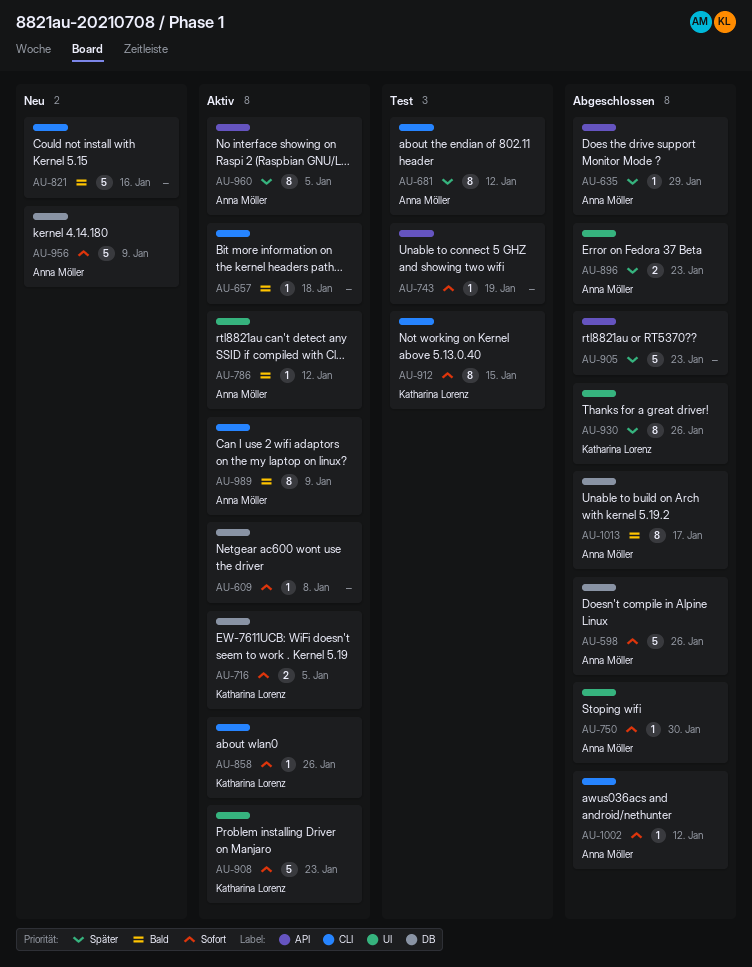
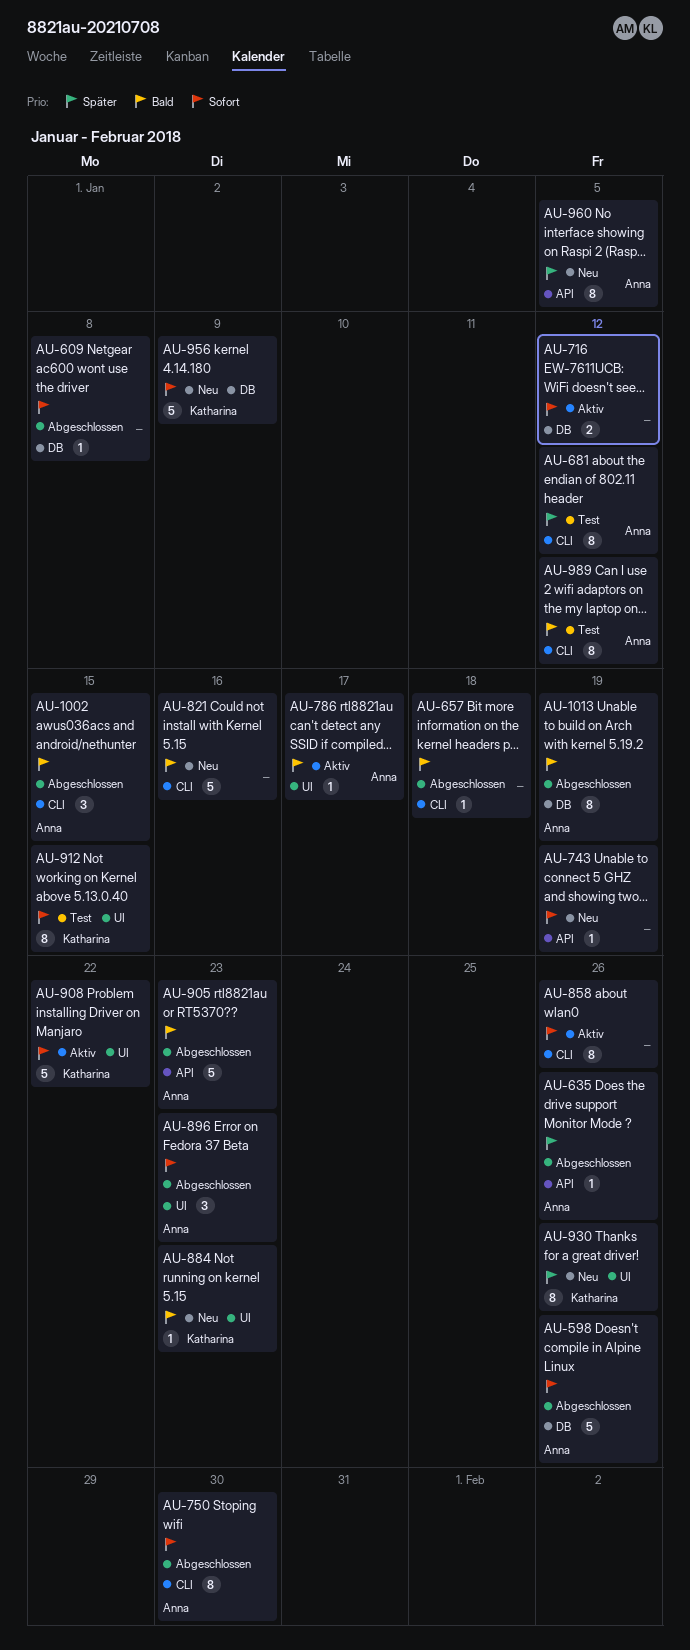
AU-609, status: Aktiv -> Abgeschlossen
AU-635, due: Jan 29 -> Jan 26
AU-657, status: Aktiv -> Abgeschlossen
AU-716, owner: Katharina Lorenz -> none
AU-716, due: Jan 5 -> Jan 12
AU-743, status: Test -> Neu
AU-750, label: UI -> CLI
AU-750, estimate: 1 -> 8
AU-786, due: Jan 12 -> Jan 17
AU-858, owner: Katharina Lorenz -> none
AU-858, estimate: 1 -> 8
AU-884: none -> present
AU-896, priority: Später -> Sofort
AU-896, estimate: 2 -> 3
AU-905, owner: none -> Anna Möller
AU-905, priority: Später -> Bald
AU-908, due: Jan 23 -> Jan 22
AU-912, label: CLI -> UI
AU-930, status: Abgeschlossen -> Neu
AU-956, owner: Anna Möller -> Katharina Lorenz
AU-960, status: Aktiv -> Neu
AU-989, status: Aktiv -> Test
AU-989, due: Jan 9 -> Jan 12
AU-1002, priority: Sofort -> Bald
AU-1002, estimate: 1 -> 3
AU-1002, due: Jan 12 -> Jan 15
AU-1013, due: Jan 17 -> Jan 19

